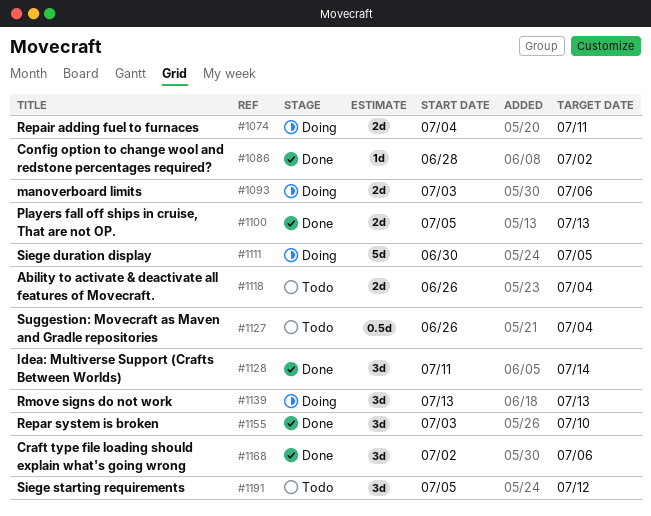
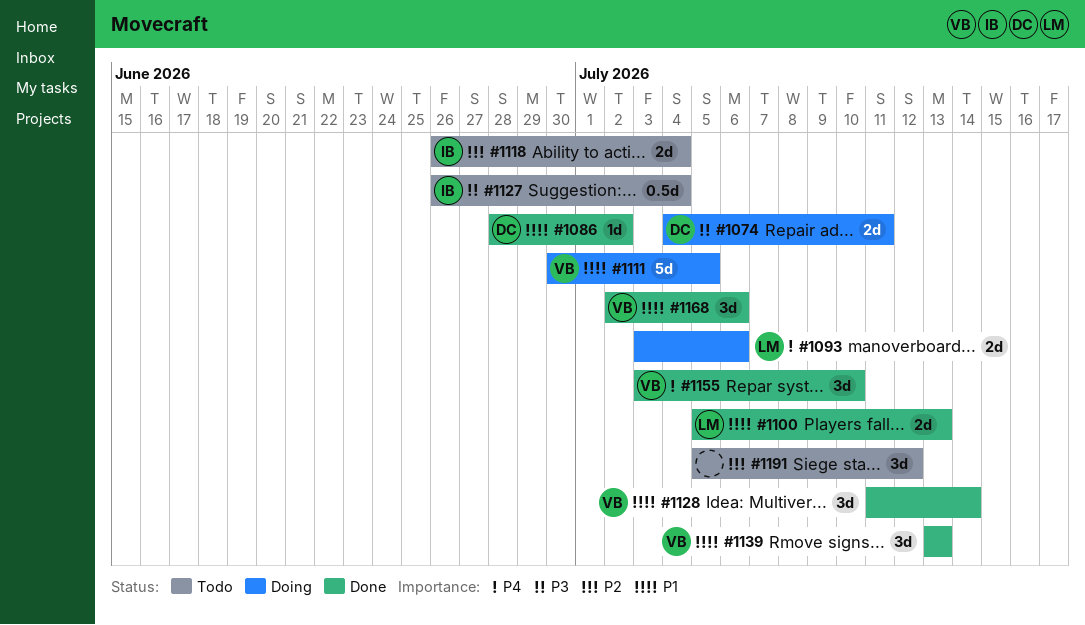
#1139, status: Doing -> Done

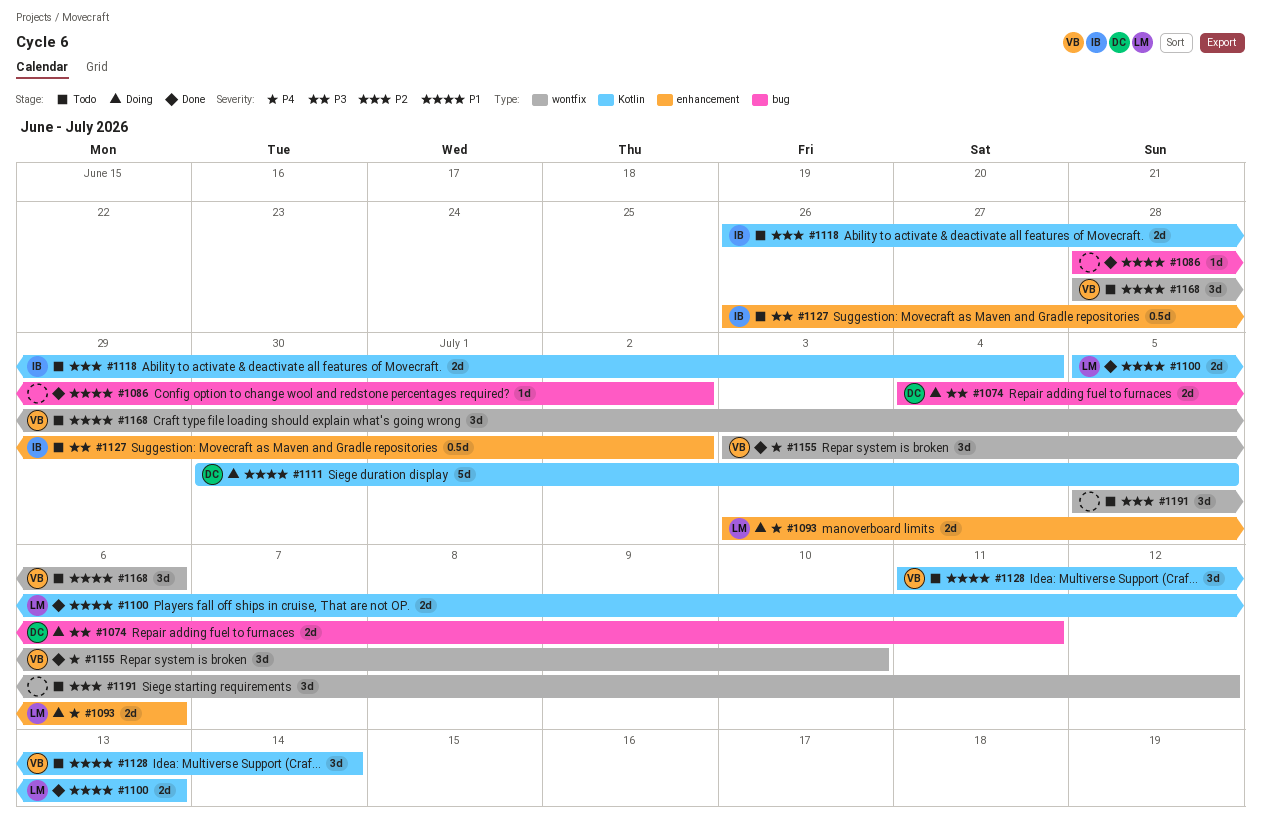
#1086, owner: DC -> none
#1111, owner: VB -> DC
#1127, due: Jul 4 -> Jul 2
#1128, status: Done -> Todo
#1139: present -> none
#1168, status: Done -> Todo
#1168, start: Jul 2 -> Jun 28

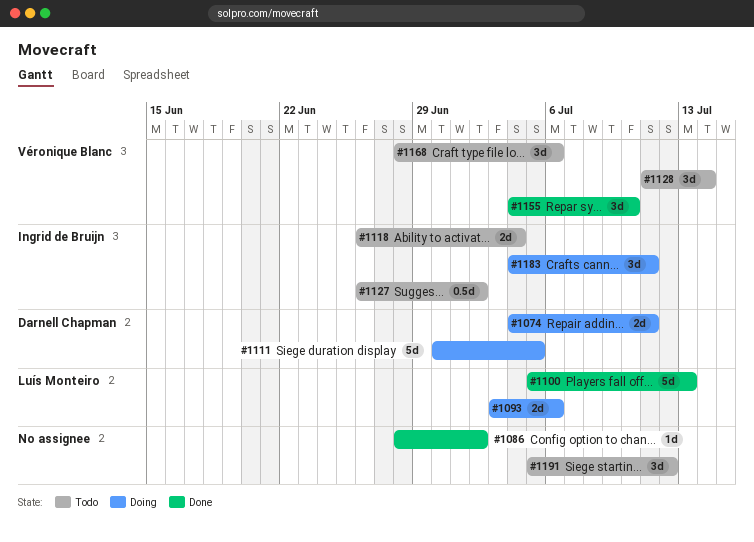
#1100, estimate: 2d -> 5d
#1155, start: Jul 3 -> Jul 4
#1183: none -> present

